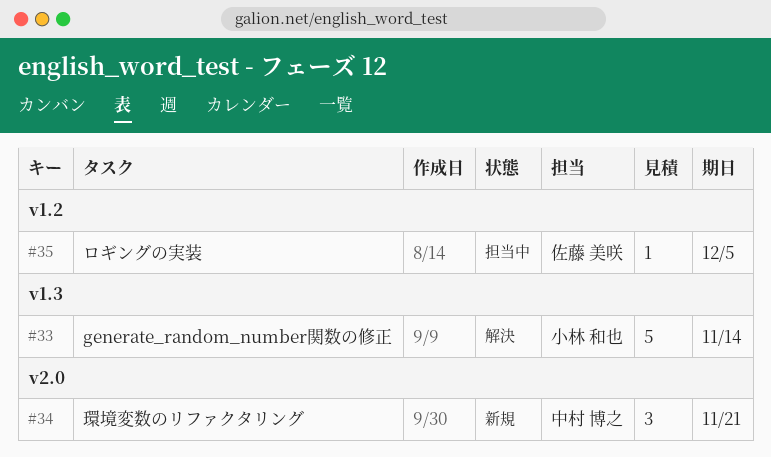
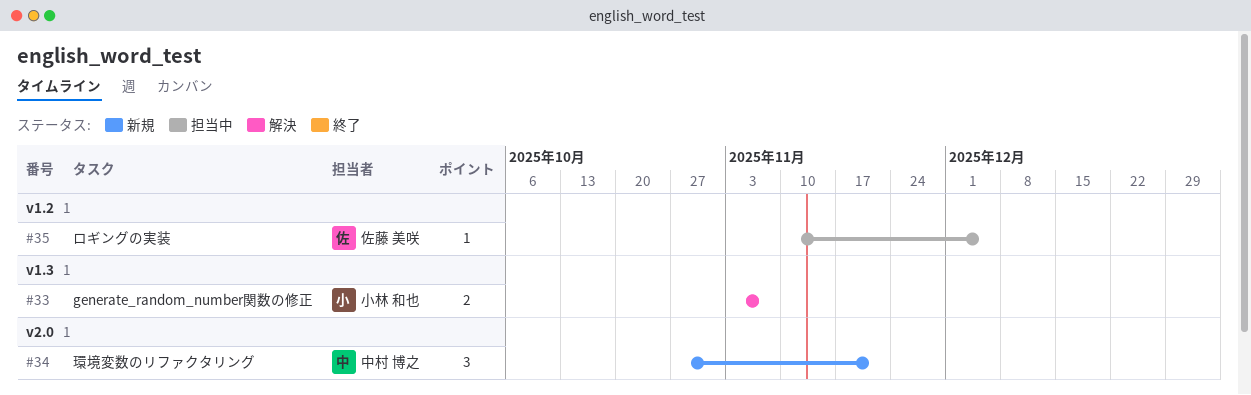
#33, estimate: 5 -> 2
#33, due: Nov 14 -> Nov 7

